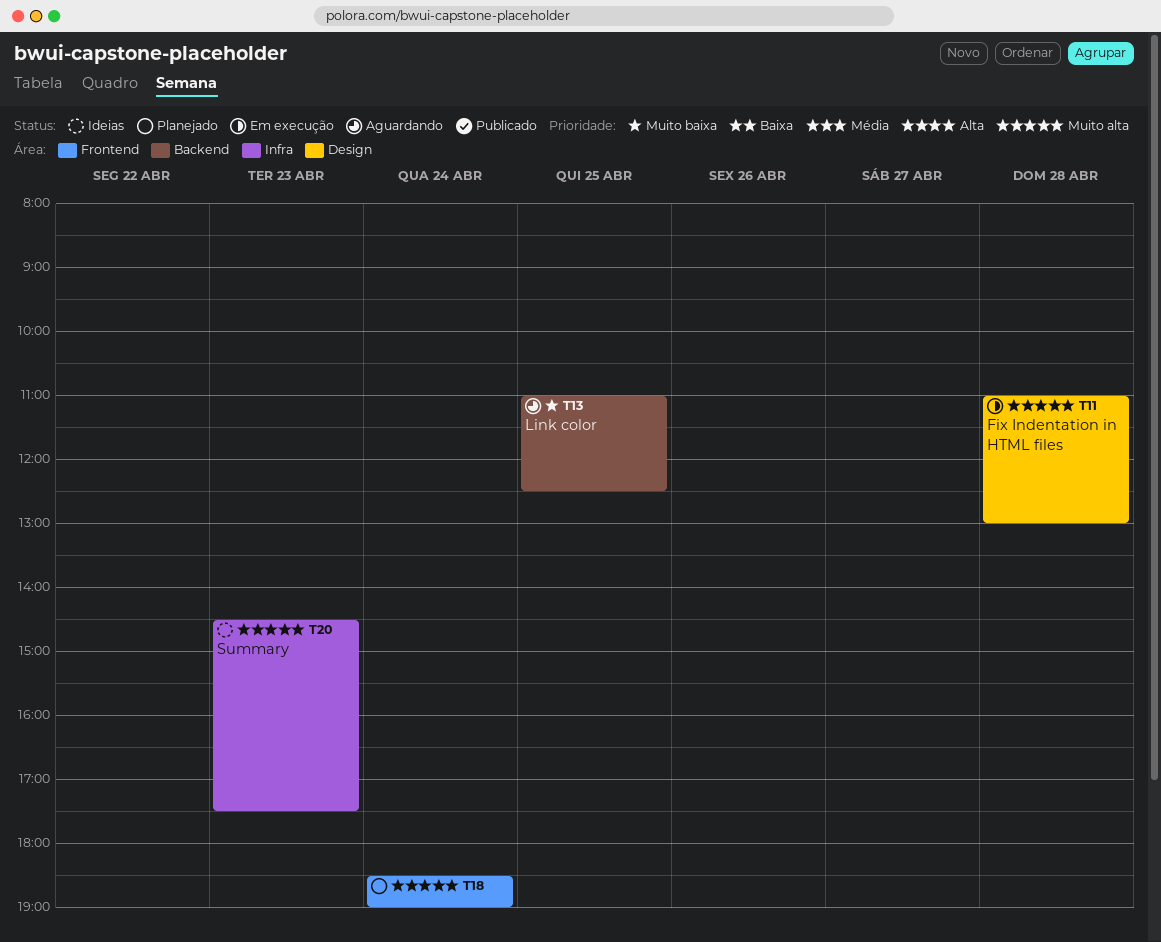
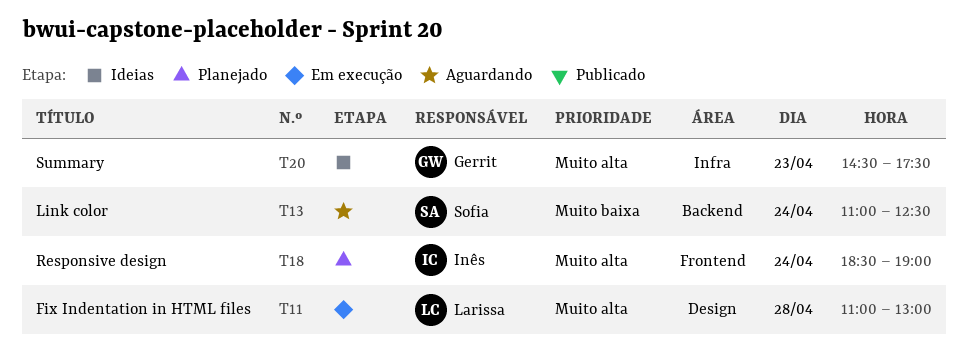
T13, day: Apr 25 -> Apr 24

